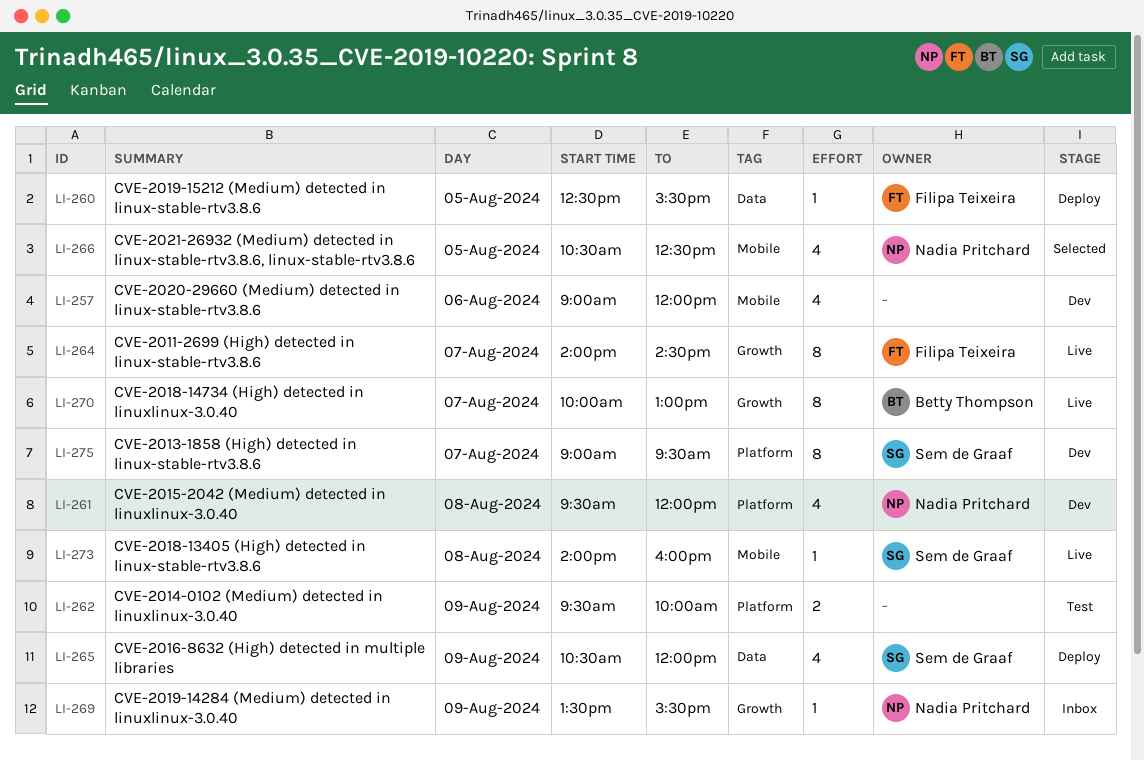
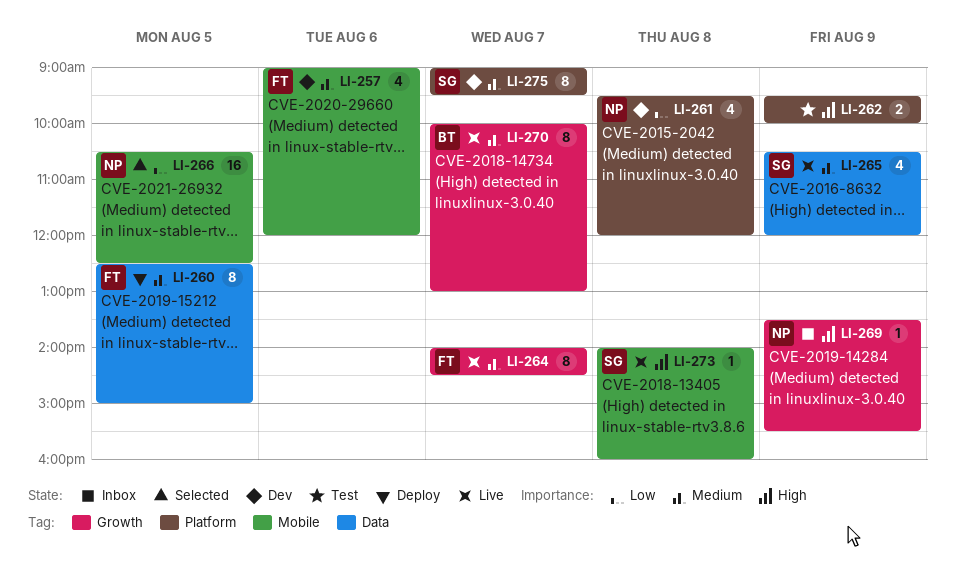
LI-257, owner: none -> Filipa Teixeira
LI-260, estimate: 1 -> 8
LI-260, ends: 15:30 -> 15:00
LI-265, status: Deploy -> Live
LI-266, estimate: 4 -> 16

